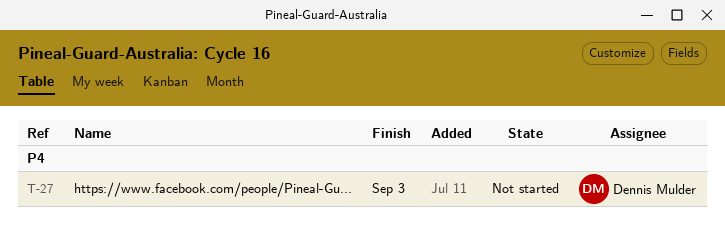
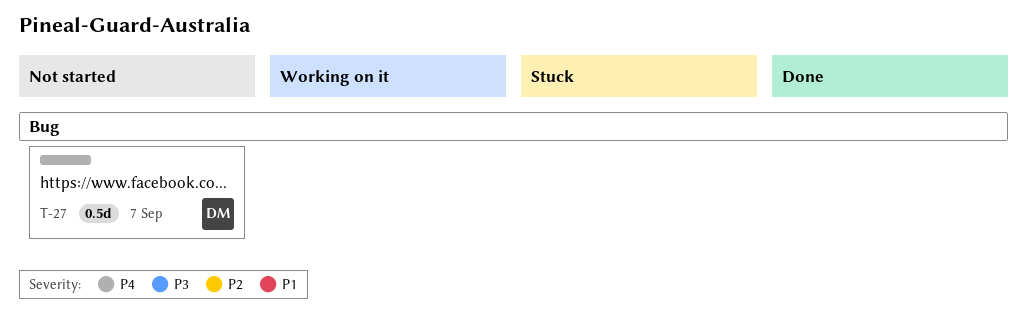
T-27, due: Sep 3 -> Sep 7

